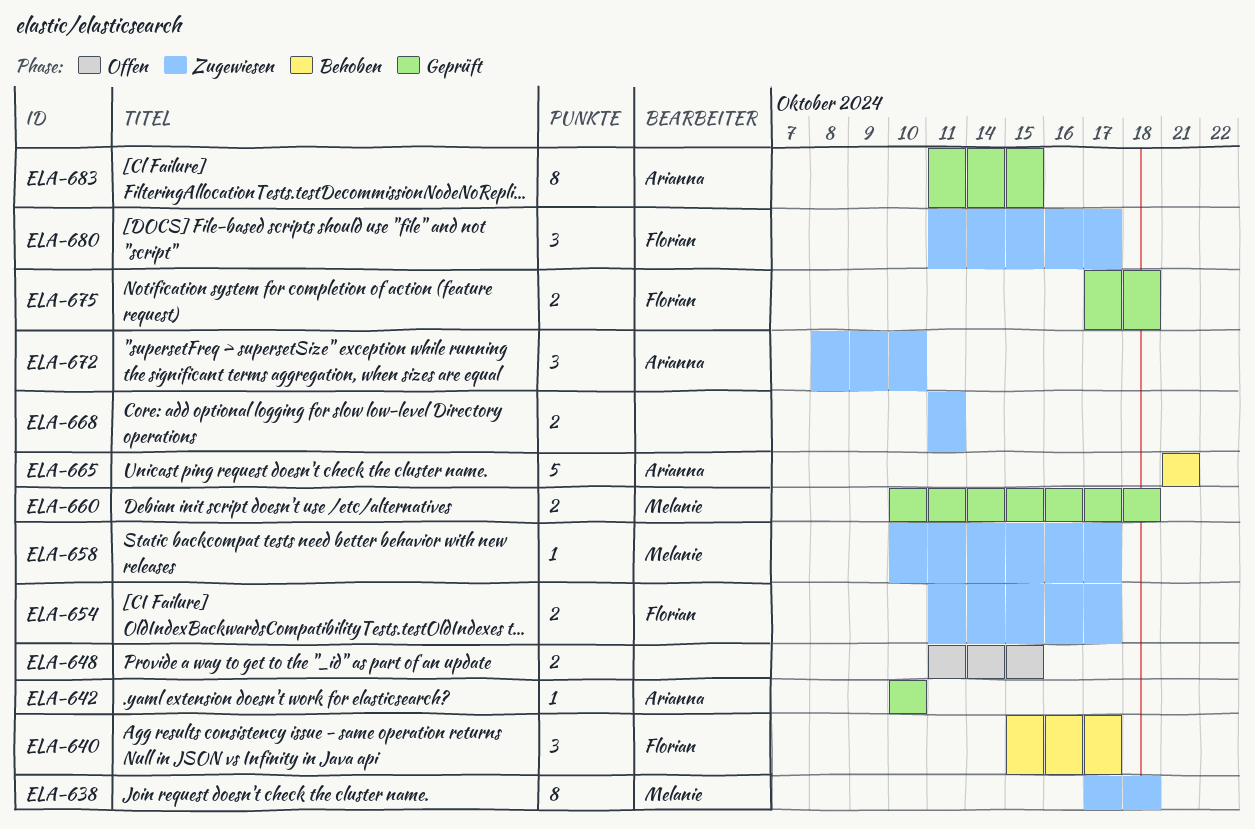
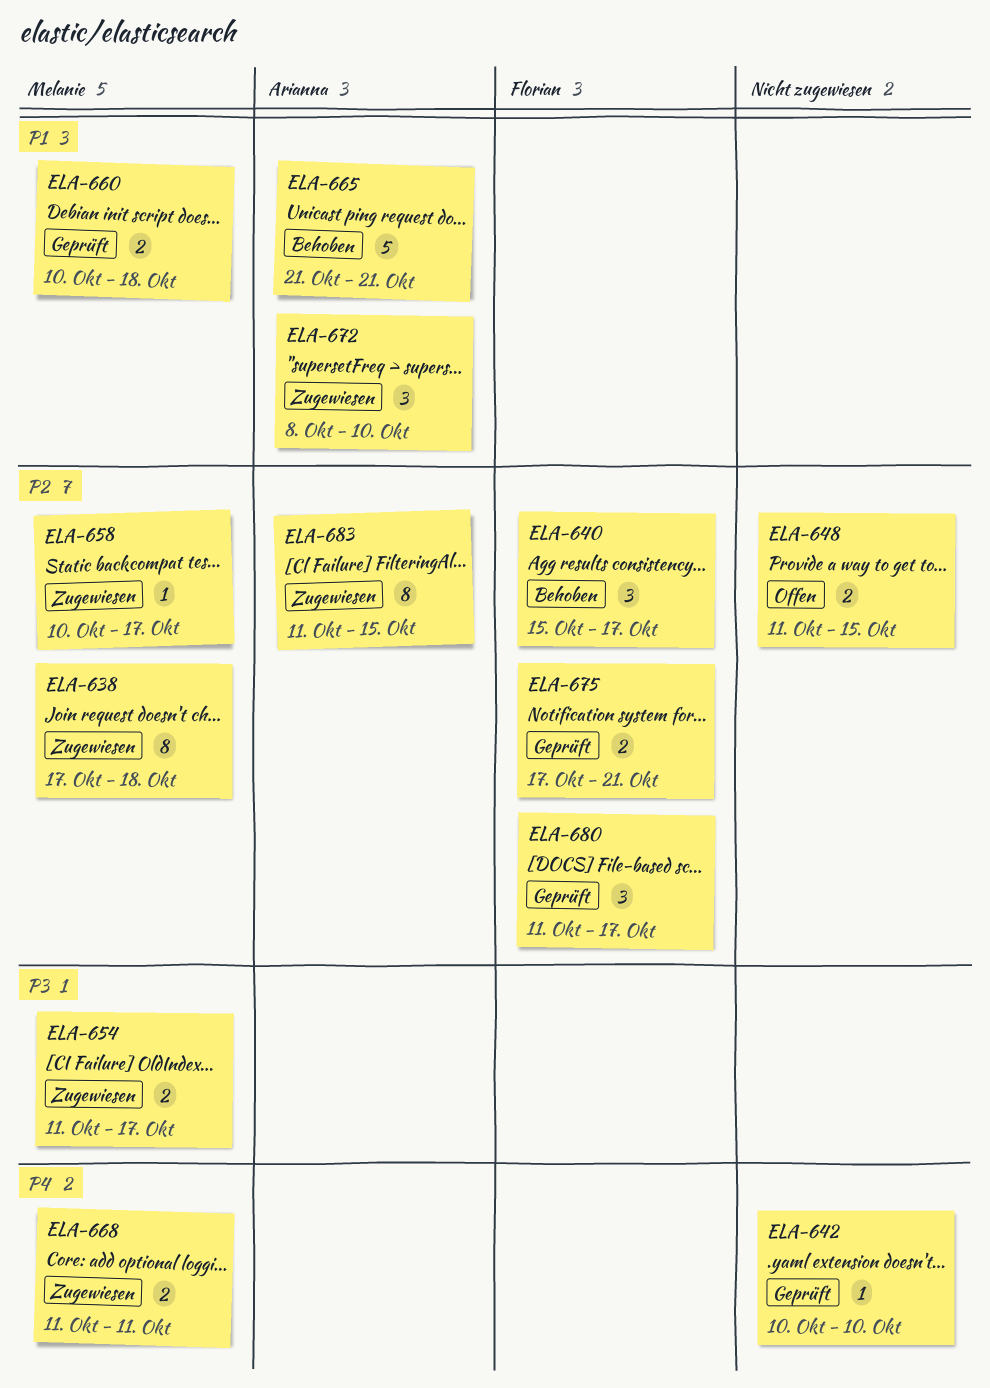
ELA-642, owner: Arianna -> none
ELA-654, owner: Florian -> Melanie
ELA-668, owner: none -> Melanie
ELA-675, due: Oct 18 -> Oct 21
ELA-680, status: Zugewiesen -> Geprüft
ELA-683, status: Geprüft -> Zugewiesen

